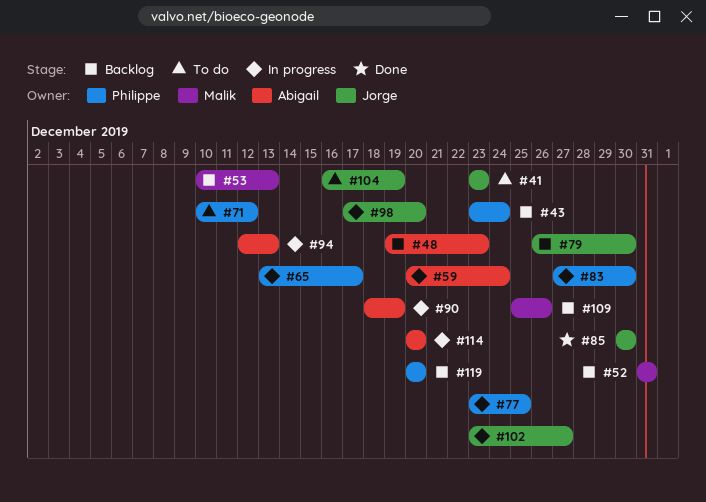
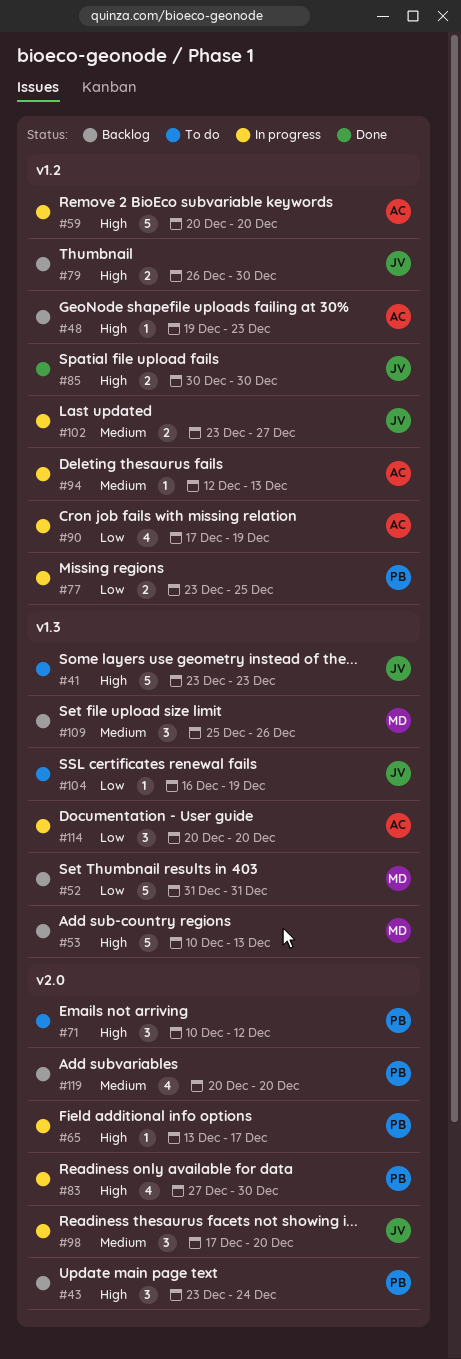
#59, due: Dec 24 -> Dec 20
#90, start: Dec 18 -> Dec 17

